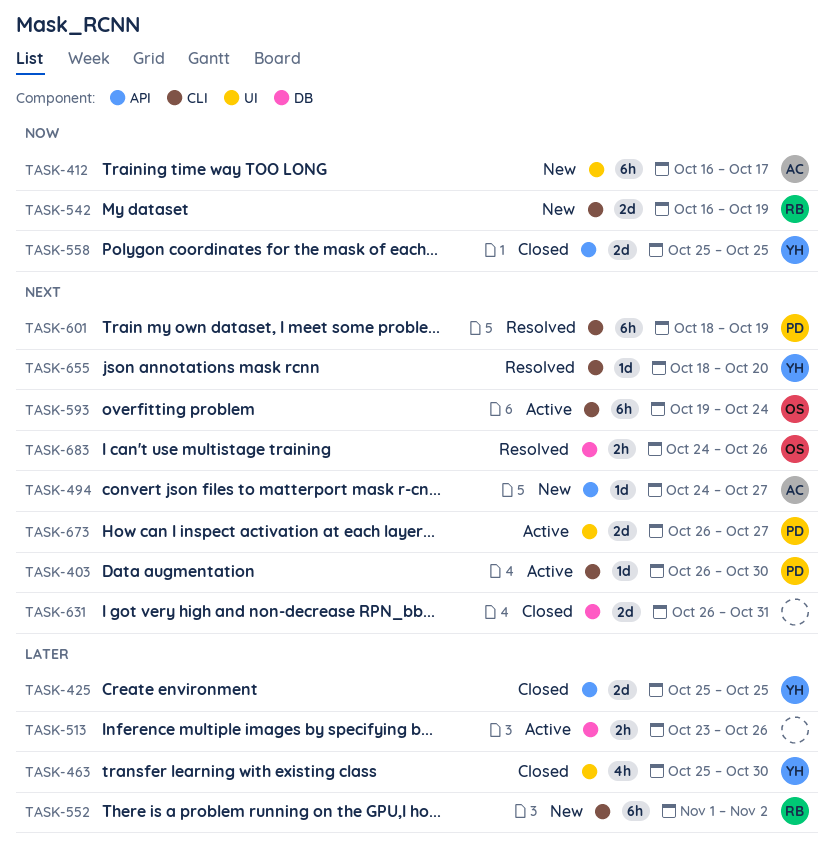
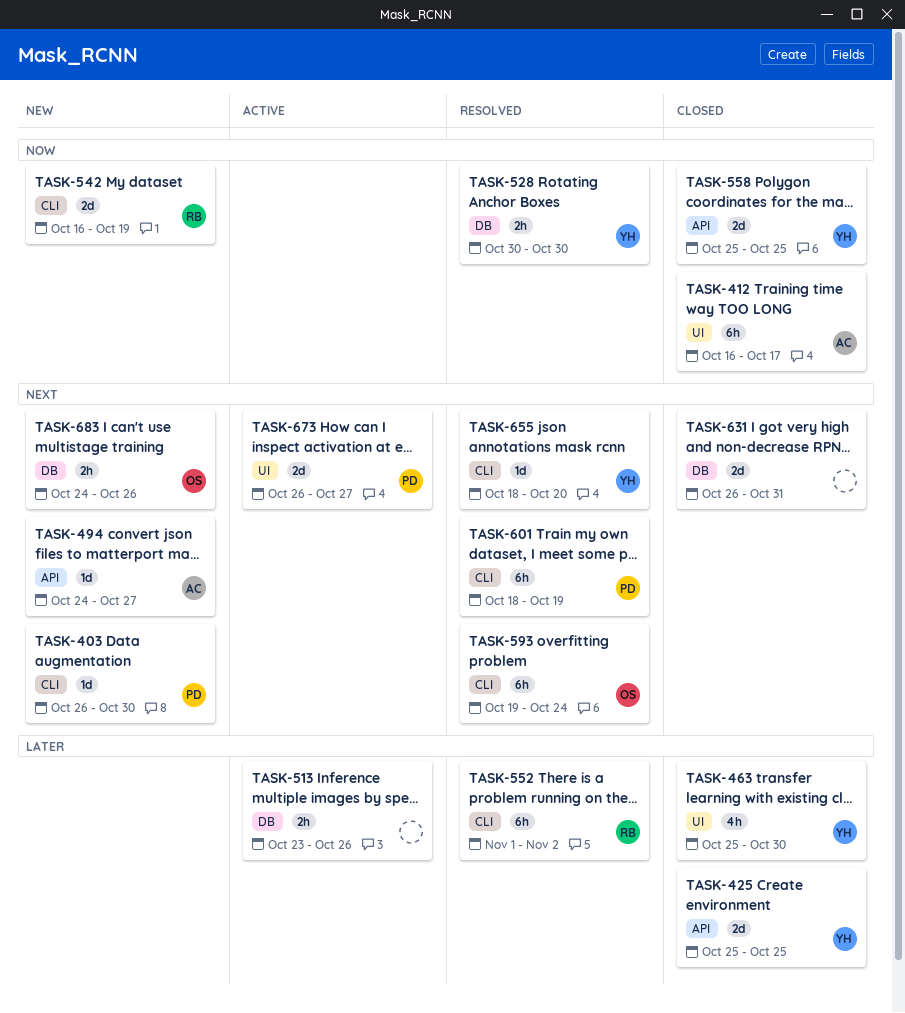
TASK-403, status: Active -> New
TASK-412, status: New -> Closed
TASK-528: none -> present
TASK-552, status: New -> Resolved
TASK-593, status: Active -> Resolved
TASK-683, status: Resolved -> New

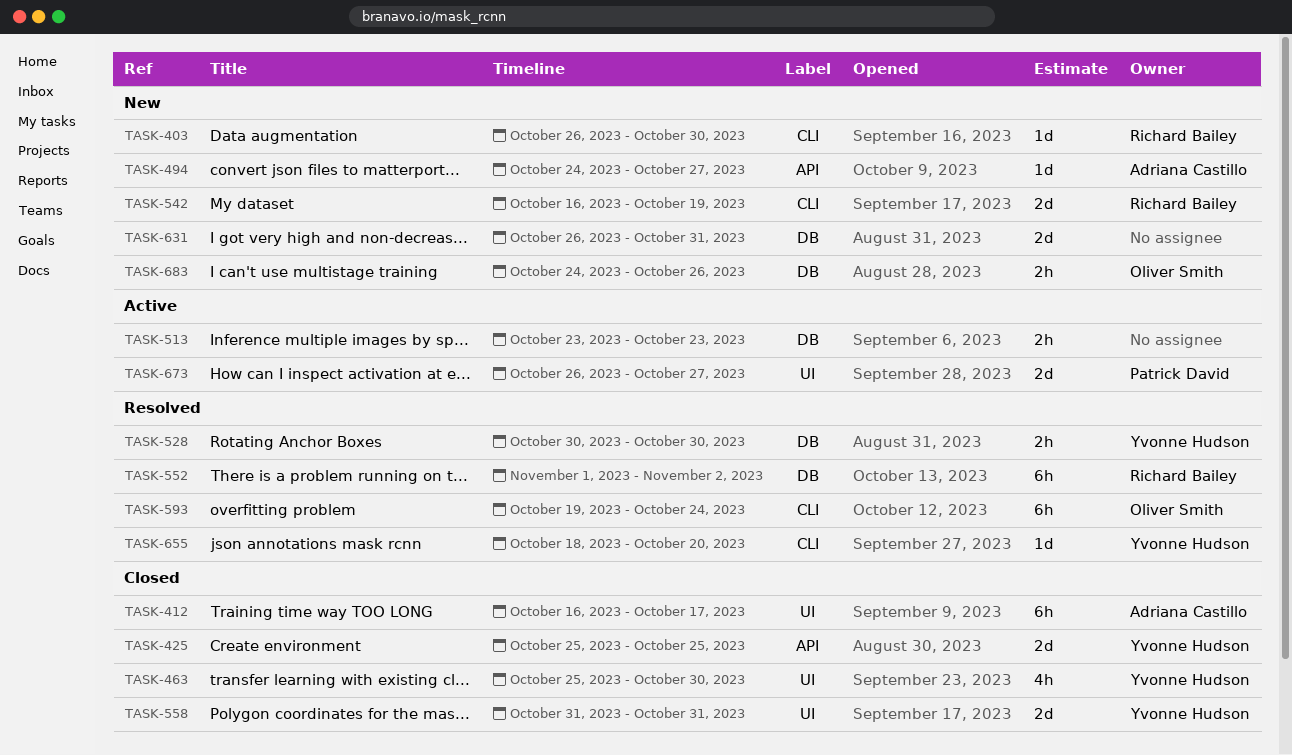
TASK-403, owner: Patrick David -> Richard Bailey
TASK-513, due: Oct 26 -> Oct 23
TASK-552, label: CLI -> DB
TASK-558, label: API -> UI
TASK-558, start: Oct 25 -> Oct 31
TASK-558, due: Oct 25 -> Oct 31
TASK-601: present -> none
TASK-631, status: Closed -> New

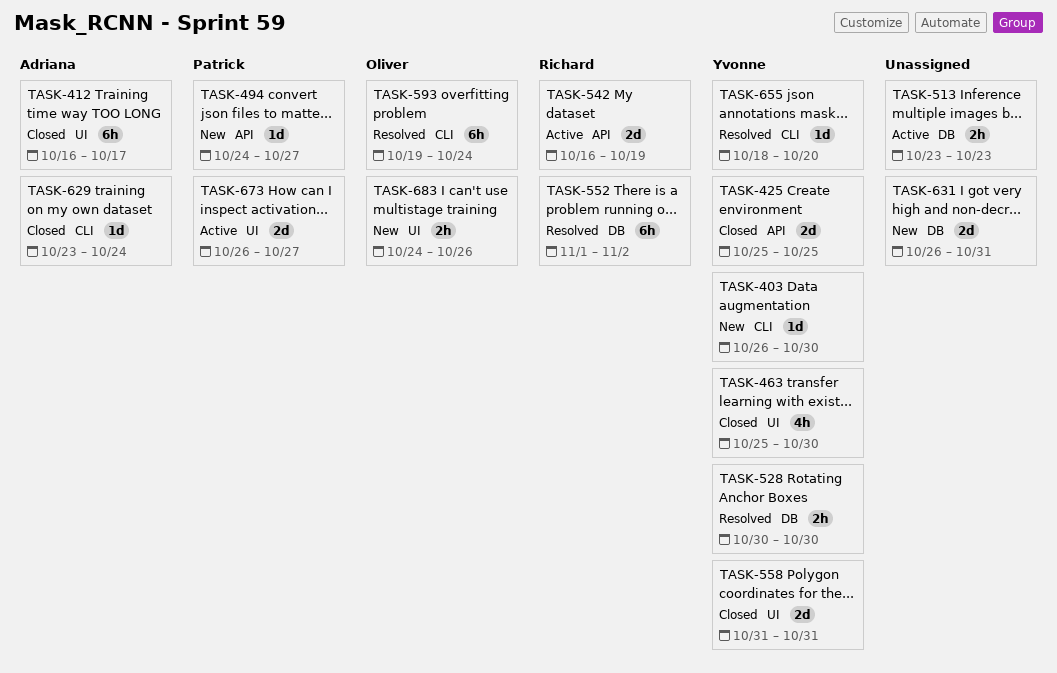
TASK-403, owner: Richard Bailey -> Yvonne Hudson
TASK-494, owner: Adriana Castillo -> Patrick David
TASK-542, status: New -> Active
TASK-542, label: CLI -> API
TASK-629: none -> present
TASK-683, label: DB -> UI

